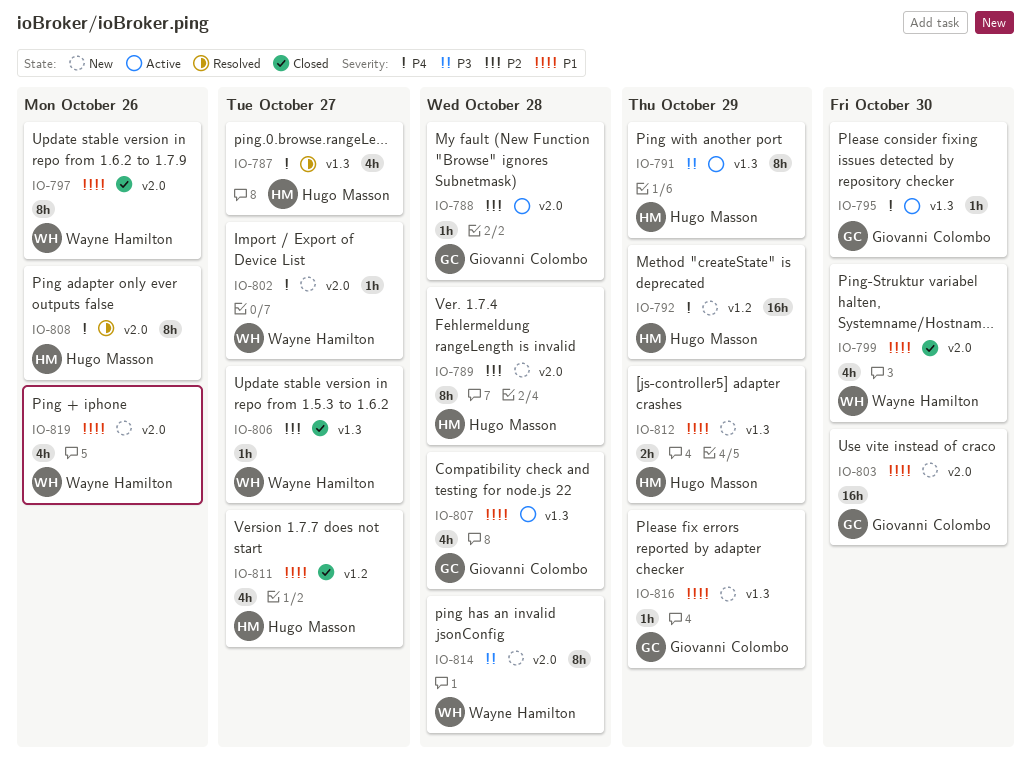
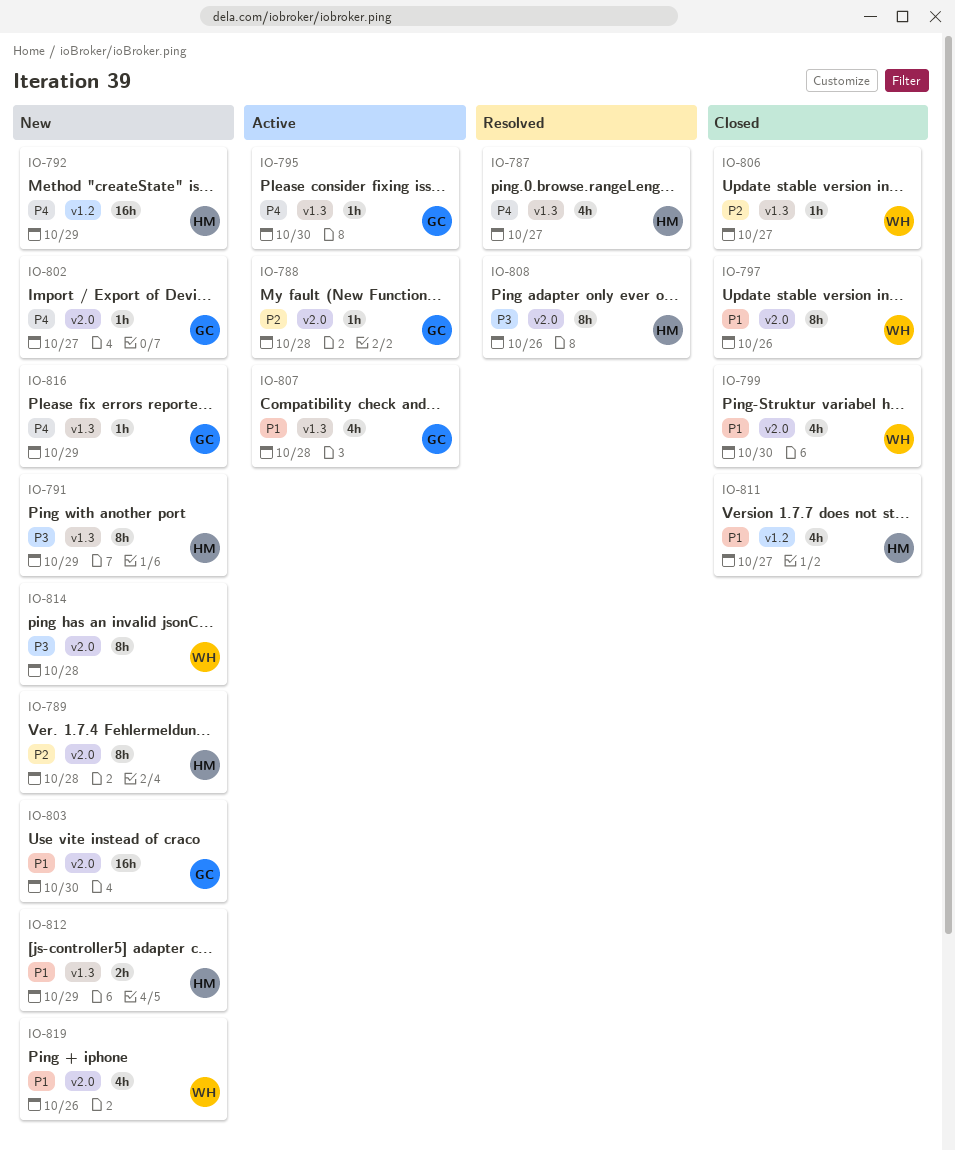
IO-791, status: Active -> New
IO-802, owner: Wayne Hamilton -> Giovanni Colombo
IO-808, priority: P4 -> P3
IO-816, priority: P1 -> P4

